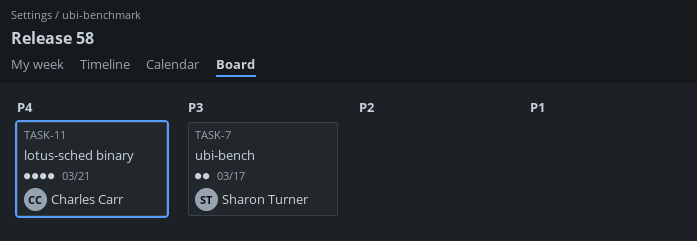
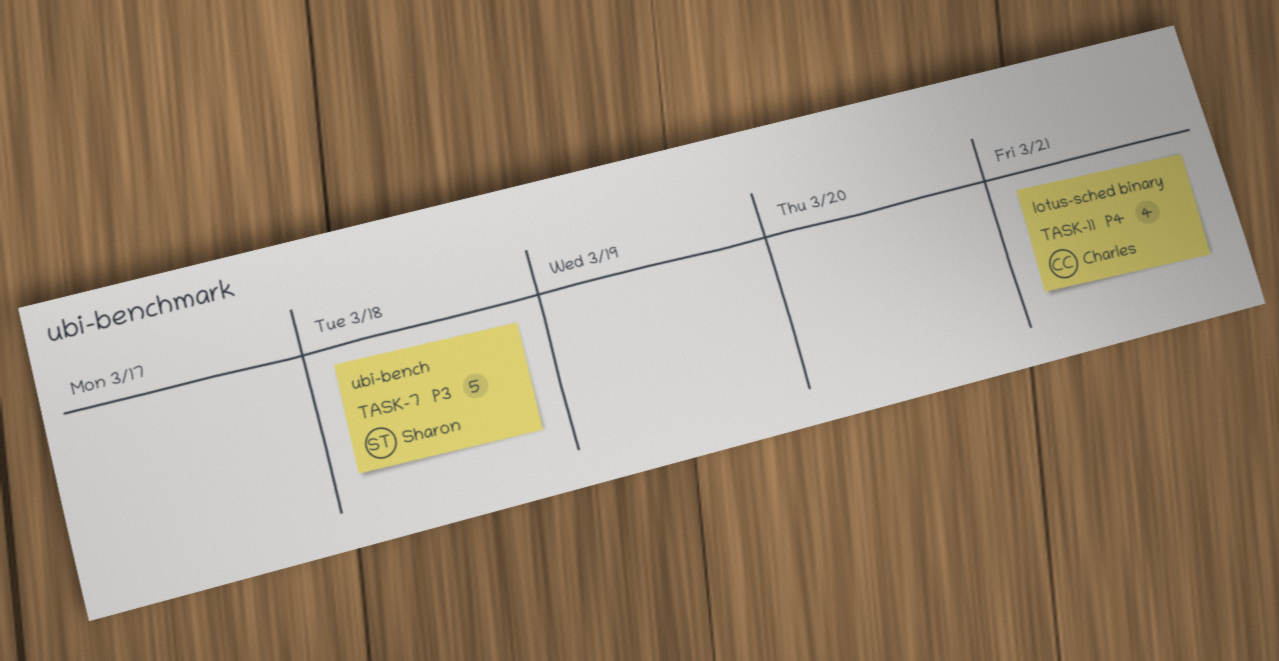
TASK-7, estimate: 2 -> 5
TASK-7, due: Mar 17 -> Mar 18

